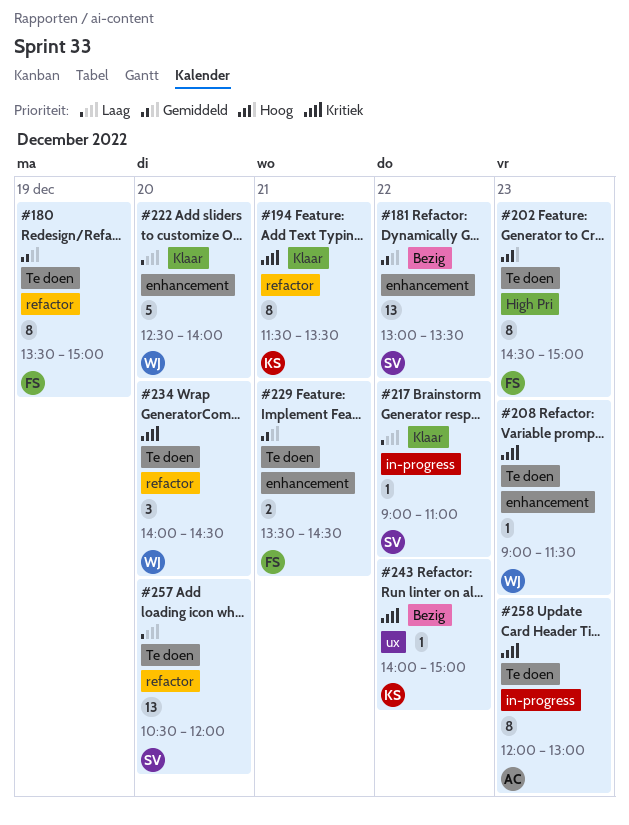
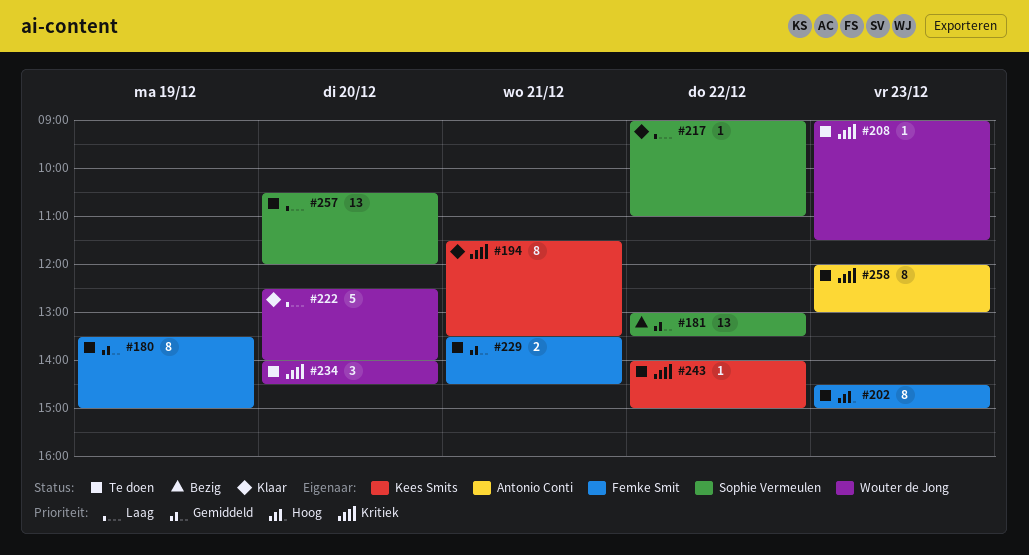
#243, status: Bezig -> Te doen

